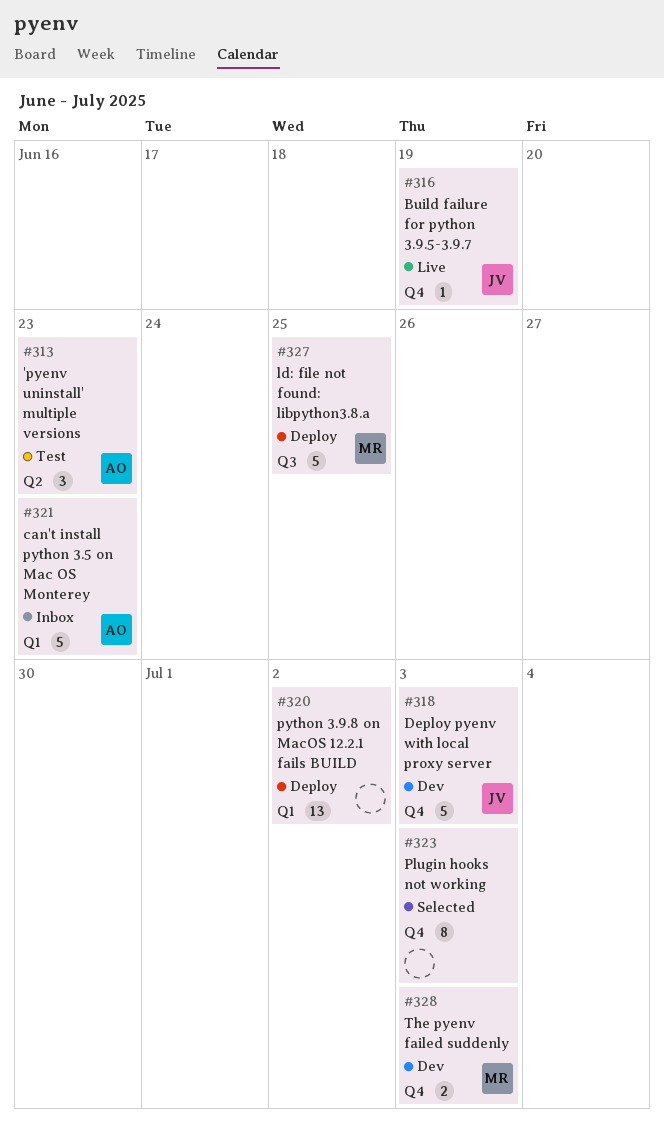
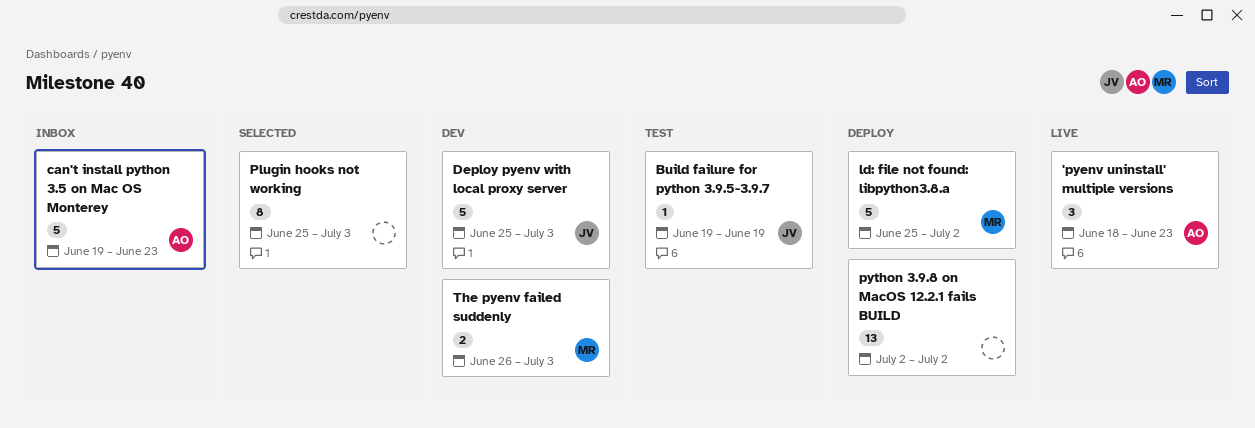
'pyenv uninstall' multiple versions, status: Test -> Live
Build failure for python 3.9.5-3.9.7, status: Live -> Test
ld: file not found: libpython3.8.a, due: Jun 25 -> Jul 2

